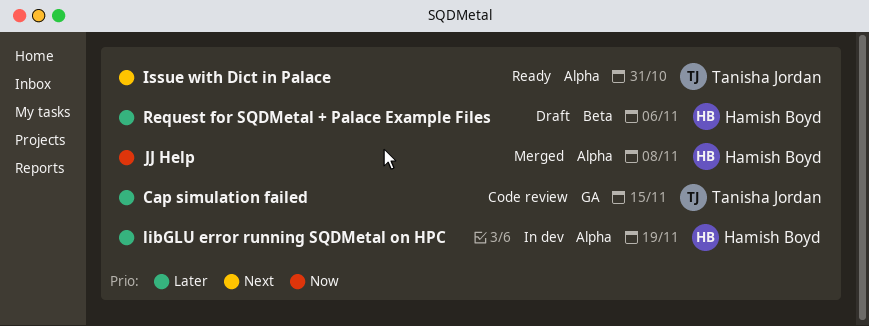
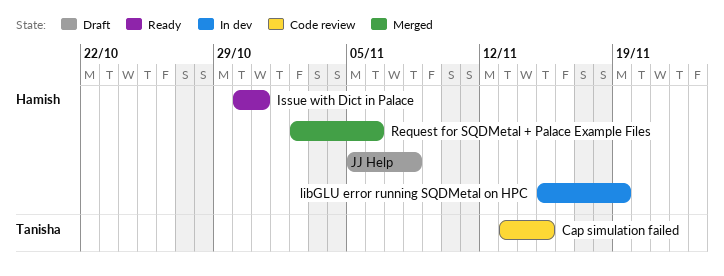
Issue with Dict in Palace, owner: Tanisha Jordan -> Hamish Boyd
JJ Help, status: Merged -> Draft
Request for SQDMetal + Palace Example Files, status: Draft -> Merged

